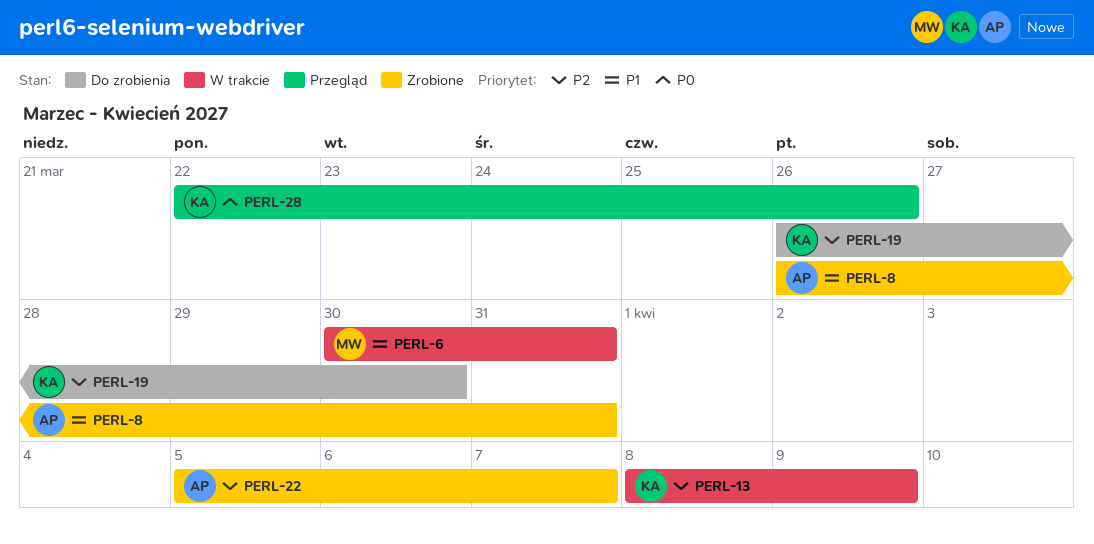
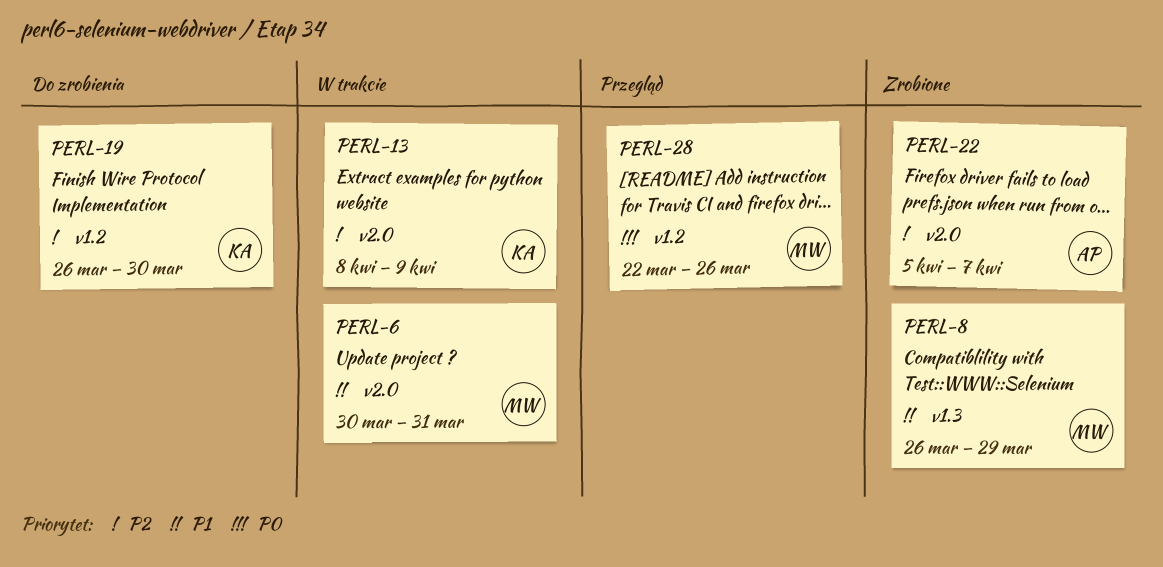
PERL-8, owner: AP -> MW
PERL-8, due: Mar 31 -> Mar 29
PERL-28, owner: KA -> MW

